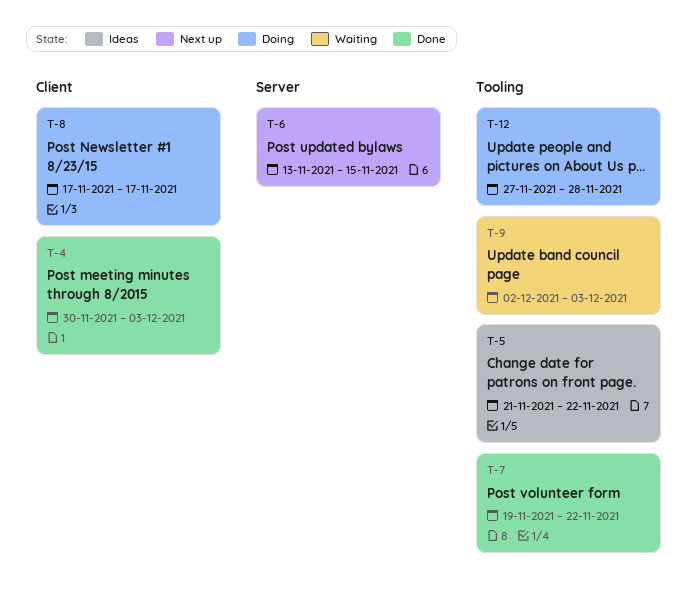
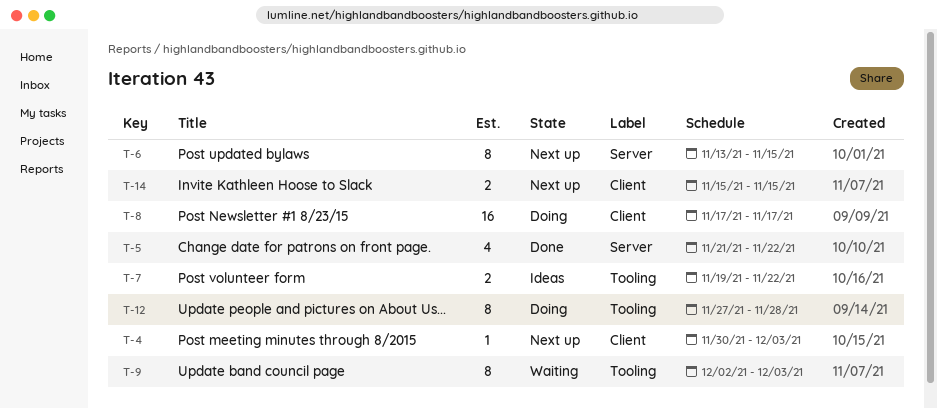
T-4, status: Done -> Next up
T-5, status: Ideas -> Done
T-5, label: Tooling -> Server
T-7, status: Done -> Ideas
T-14: none -> present

